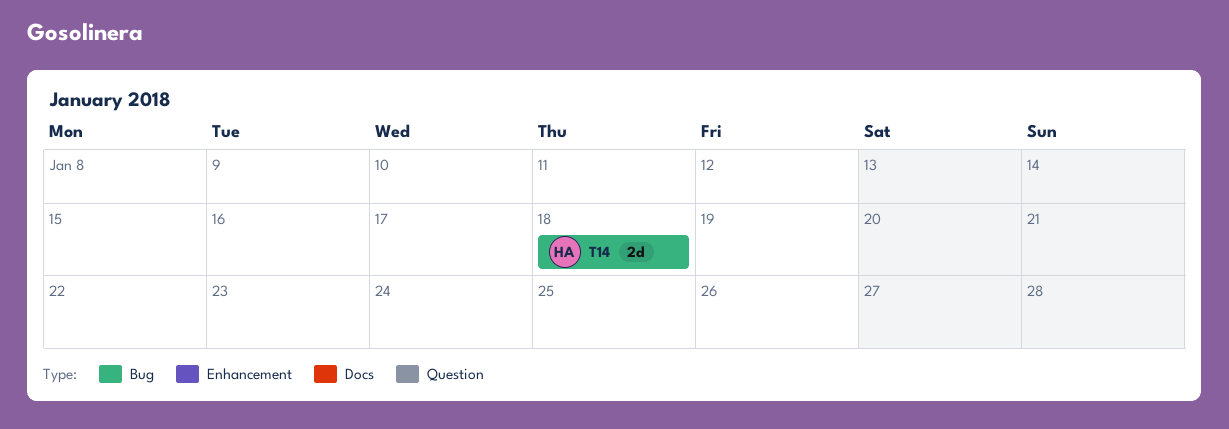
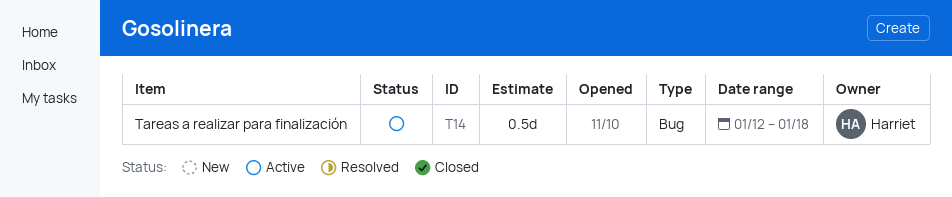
T14, estimate: 2d -> 0.5d
T14, start: Jan 18 -> Jan 12

